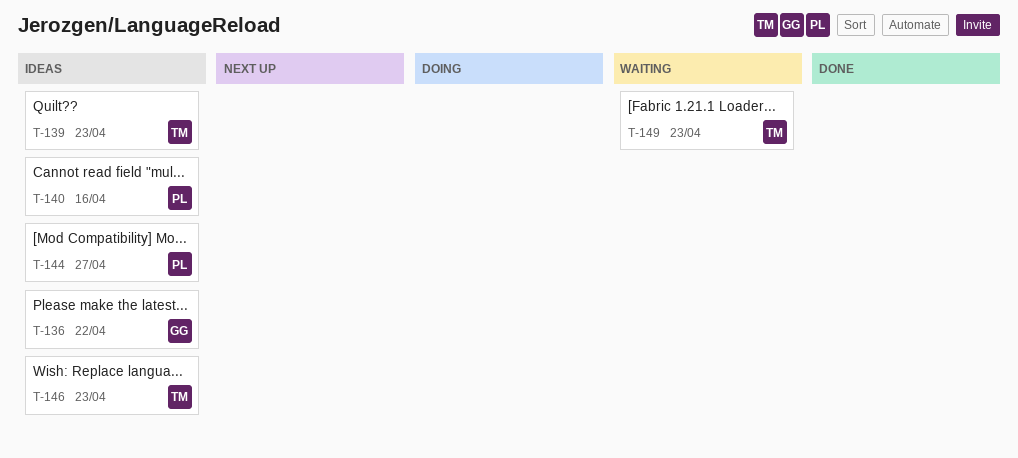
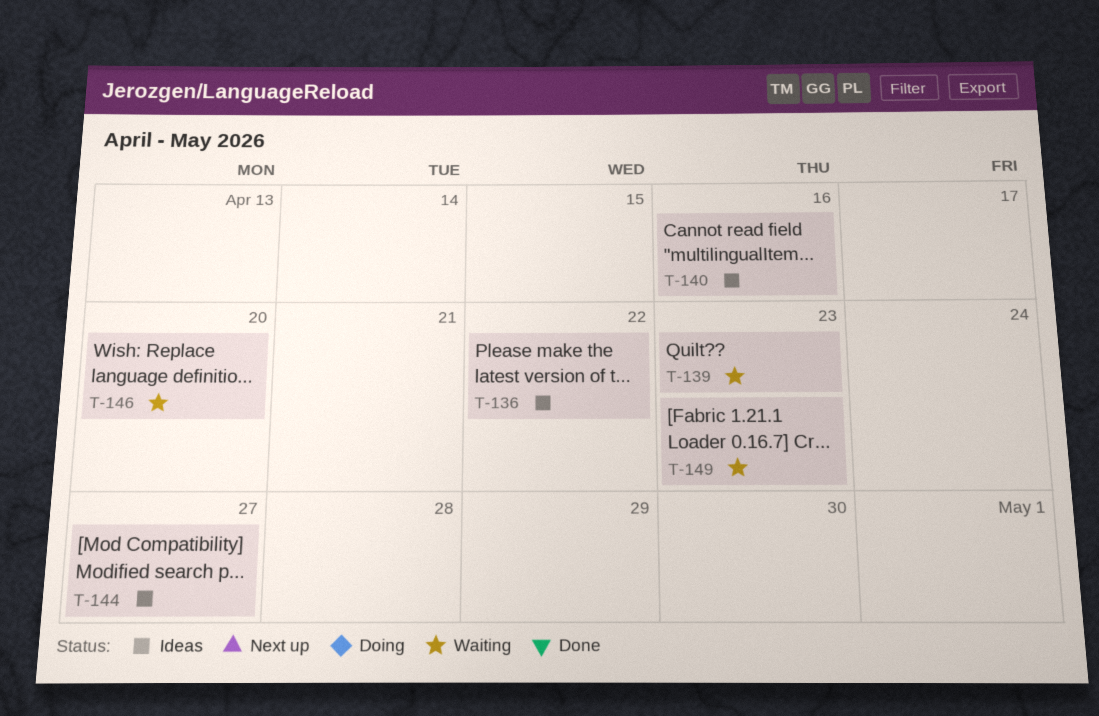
T-139, status: Ideas -> Waiting
T-146, status: Ideas -> Waiting
T-146, due: Apr 23 -> Apr 20

